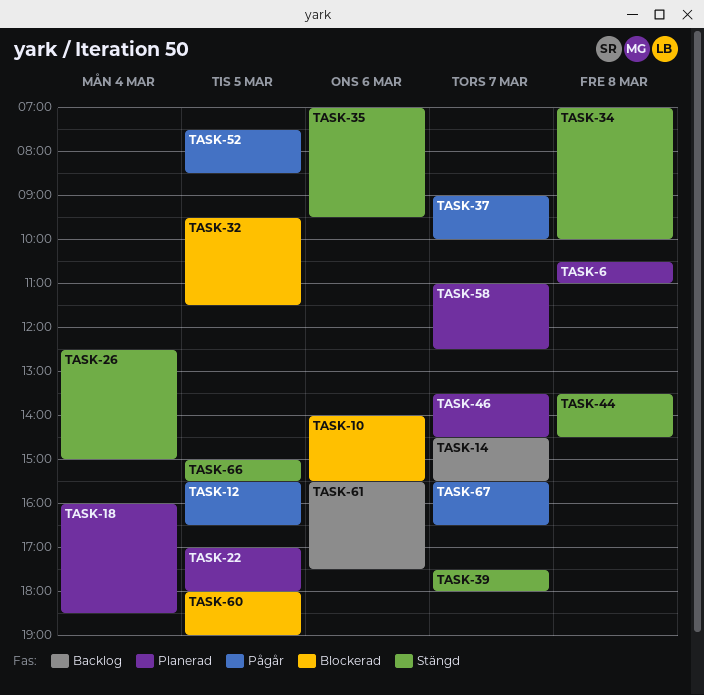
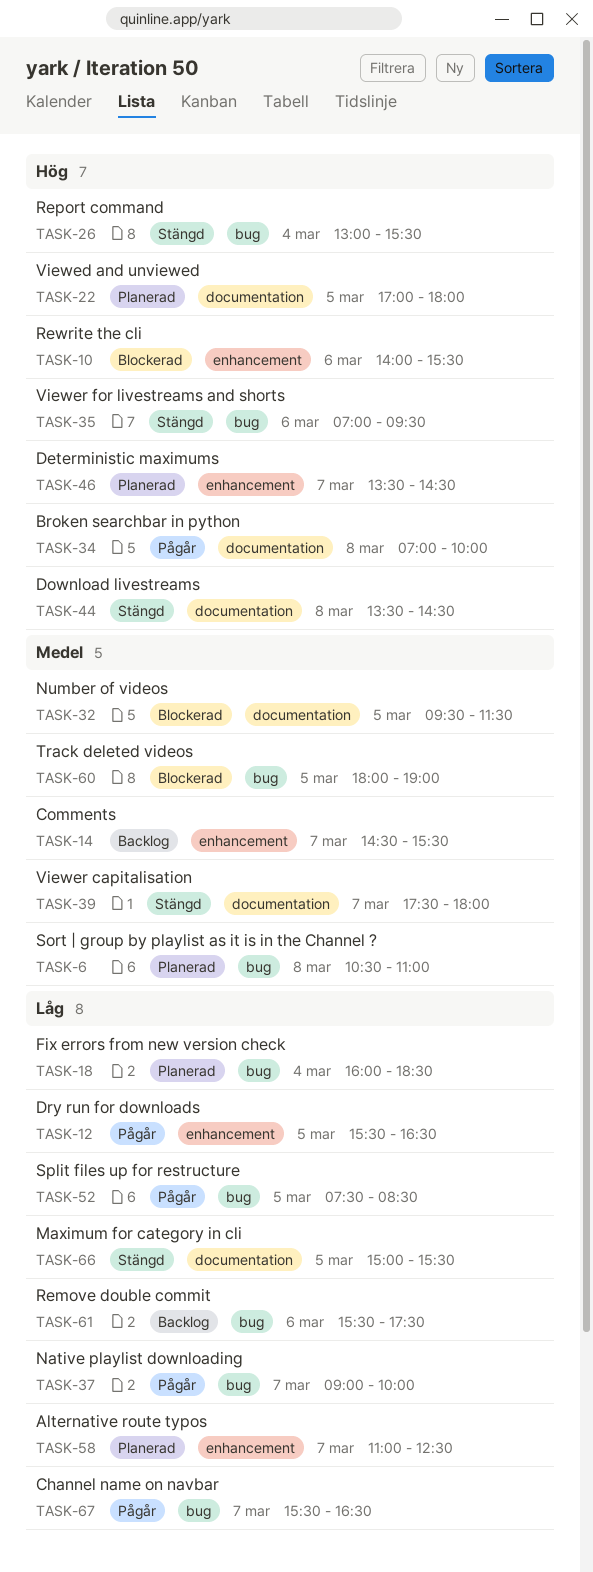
TASK-26, begins: 12:30 -> 13:00
TASK-26, ends: 15:00 -> 15:30
TASK-34, status: Stängd -> Pågår

